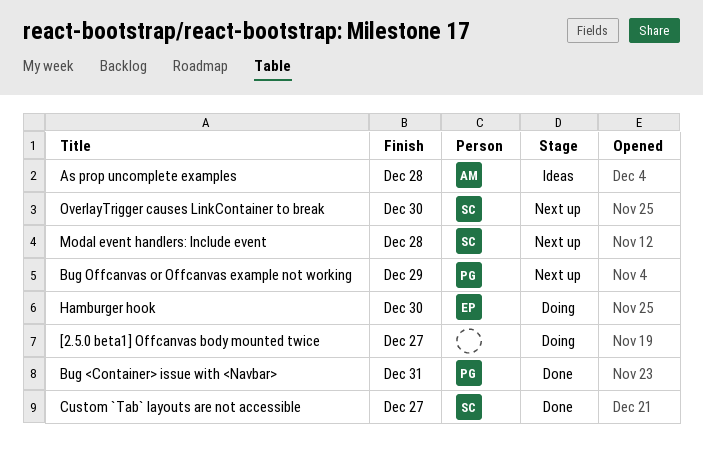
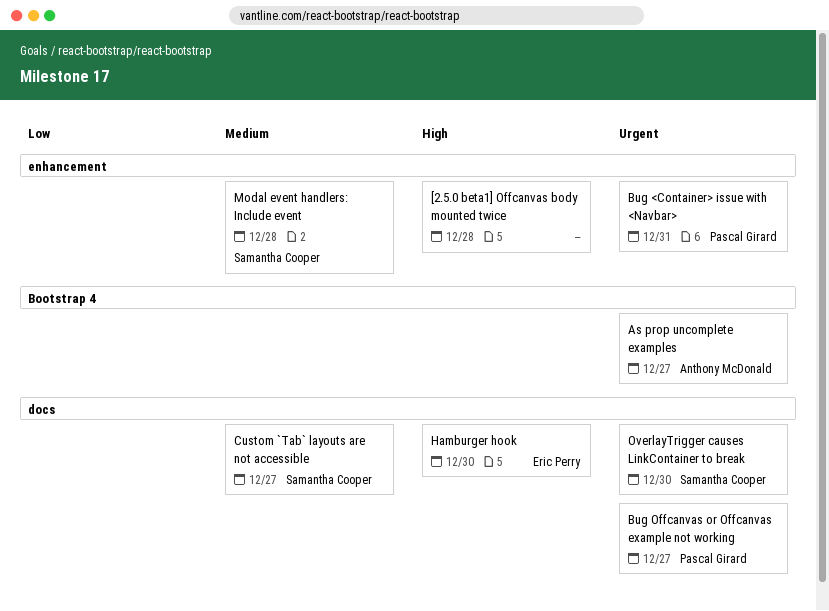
[2.5.0 beta1] Offcanvas body mounted twice, due: Dec 27 -> Dec 28
As prop uncomplete examples, due: Dec 28 -> Dec 27
Bug Offcanvas or Offcanvas example not working, due: Dec 29 -> Dec 27

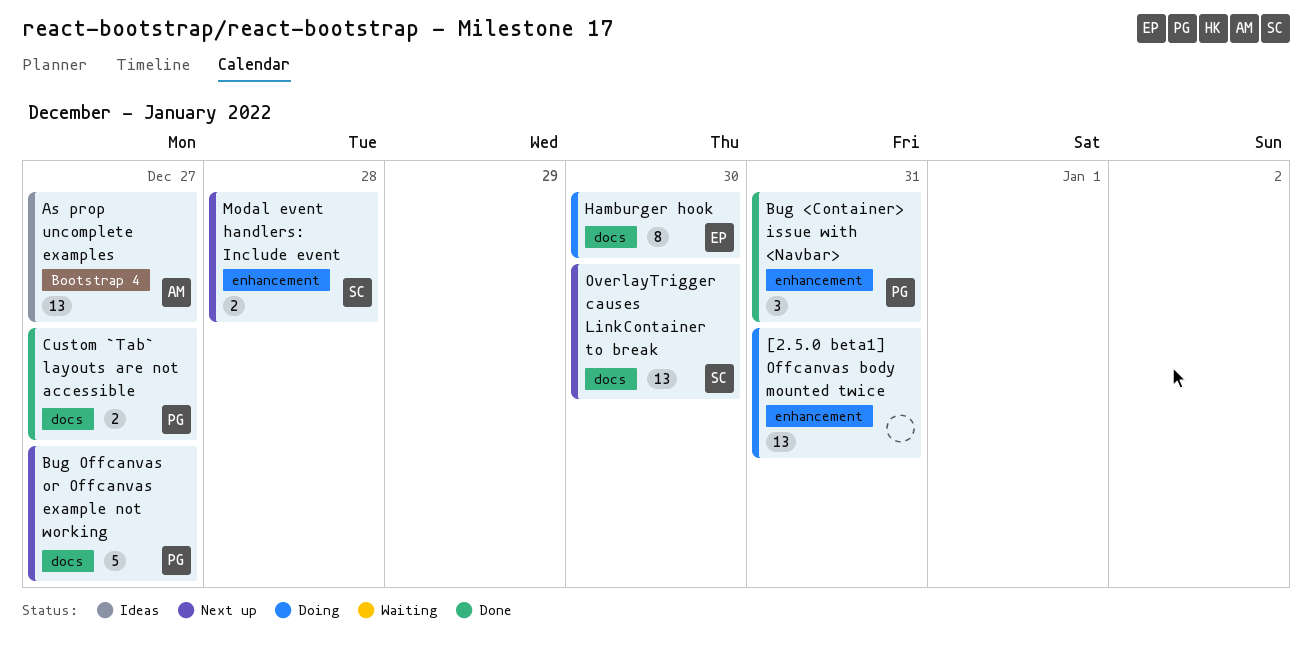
[2.5.0 beta1] Offcanvas body mounted twice, due: Dec 28 -> Dec 31
Custom `Tab` layouts are not accessible, owner: Samantha Cooper -> Pascal Girard

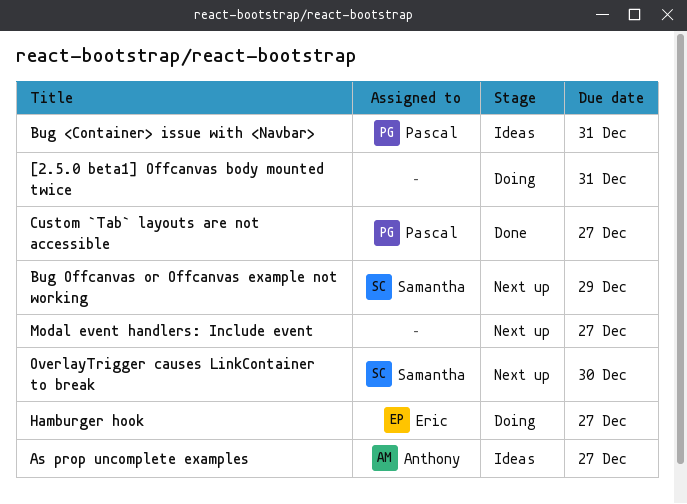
Bug <Container> issue with <Navbar>, status: Done -> Ideas
Bug Offcanvas or Offcanvas example not working, owner: Pascal -> Samantha
Bug Offcanvas or Offcanvas example not working, due: Dec 27 -> Dec 29
Hamburger hook, due: Dec 30 -> Dec 27
Modal event handlers: Include event, owner: Samantha -> none
Modal event handlers: Include event, due: Dec 28 -> Dec 27

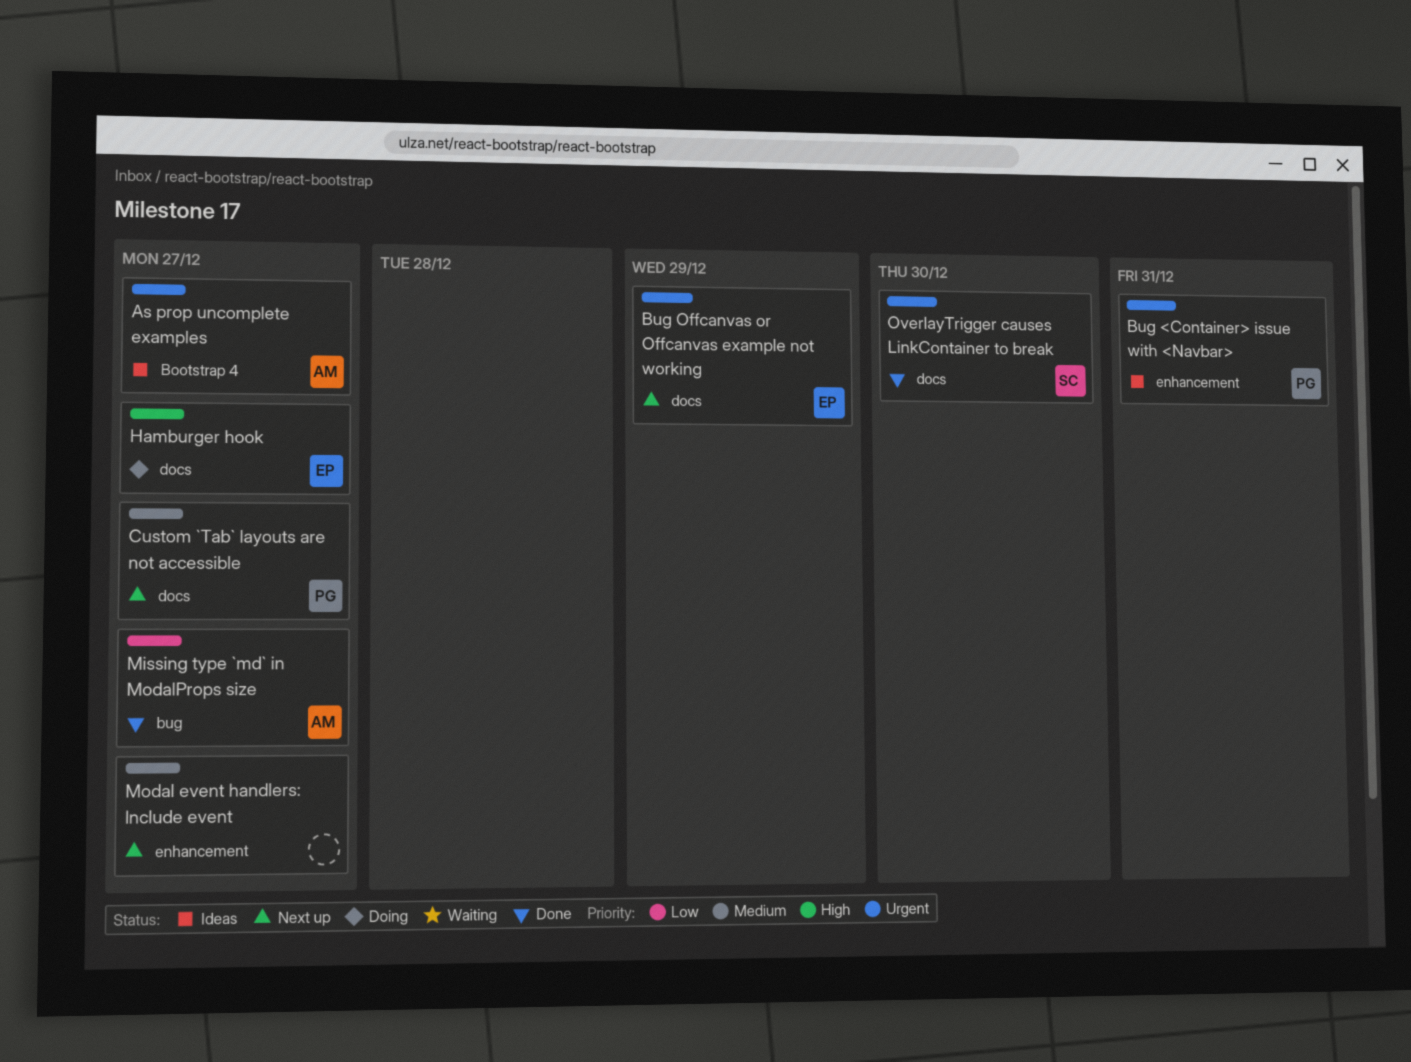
[2.5.0 beta1] Offcanvas body mounted twice: present -> none
Bug Offcanvas or Offcanvas example not working, owner: Samantha -> Eric
Custom `Tab` layouts are not accessible, status: Done -> Next up
Missing type `md` in ModalProps size: none -> present
OverlayTrigger causes LinkContainer to break, status: Next up -> Done

